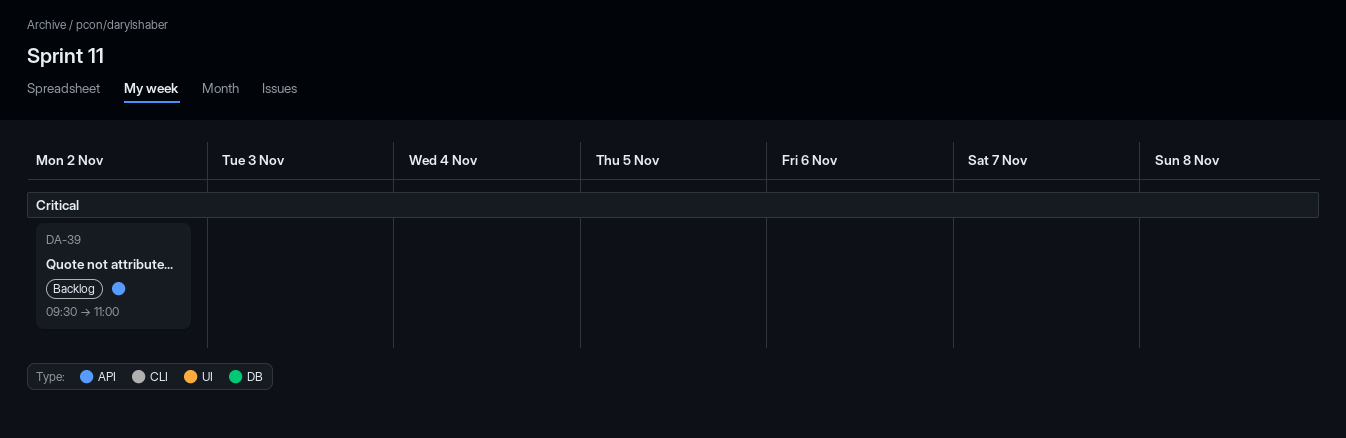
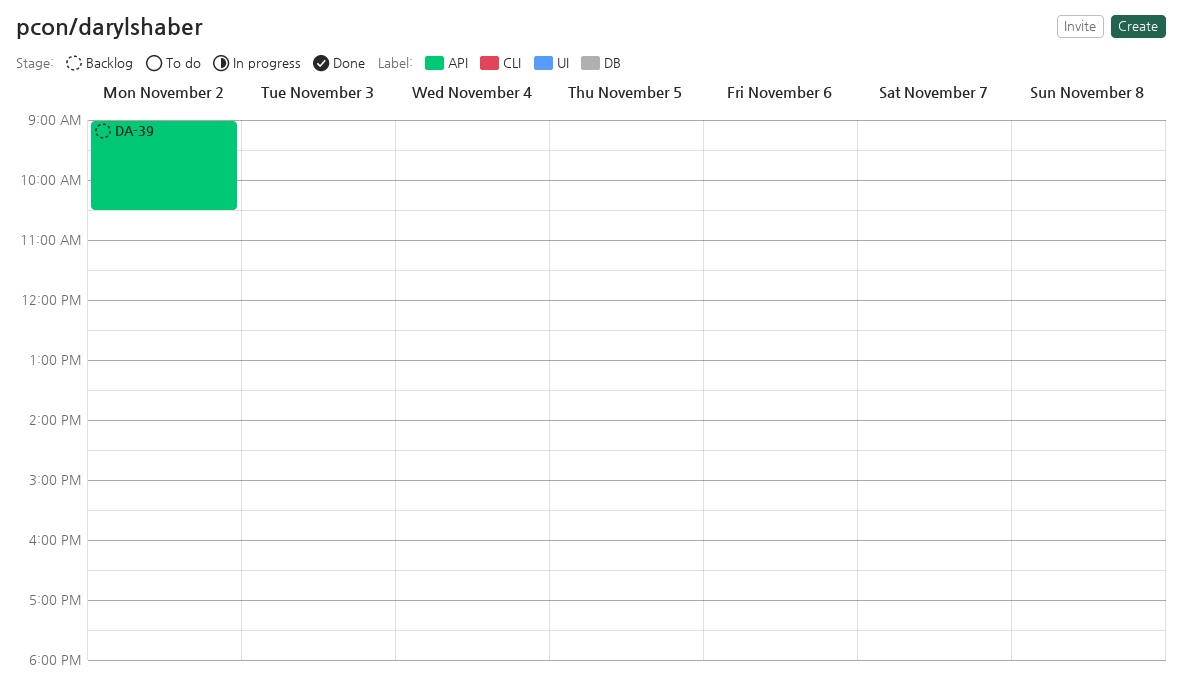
DA-39, begins: 09:30 -> 09:00
DA-39, ends: 11:00 -> 10:30

